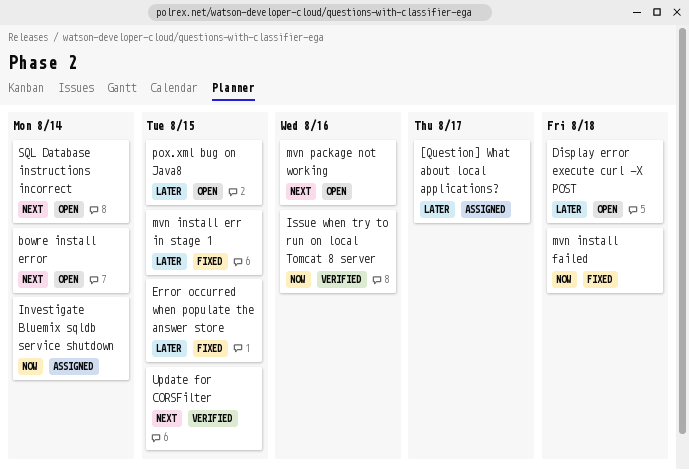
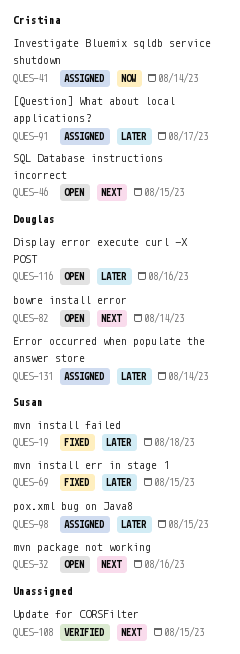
Display error execute curl -X POST, due: Aug 18 -> Aug 16
Error occurred when populate the answer store, status: Fixed -> Assigned
Error occurred when populate the answer store, due: Aug 15 -> Aug 14
Issue when try to run on local Tomcat 8 server: present -> none
mvn install failed, priority: Now -> Later
pox.xml bug on Java8, status: Open -> Assigned
SQL Database instructions incorrect, due: Aug 14 -> Aug 15

